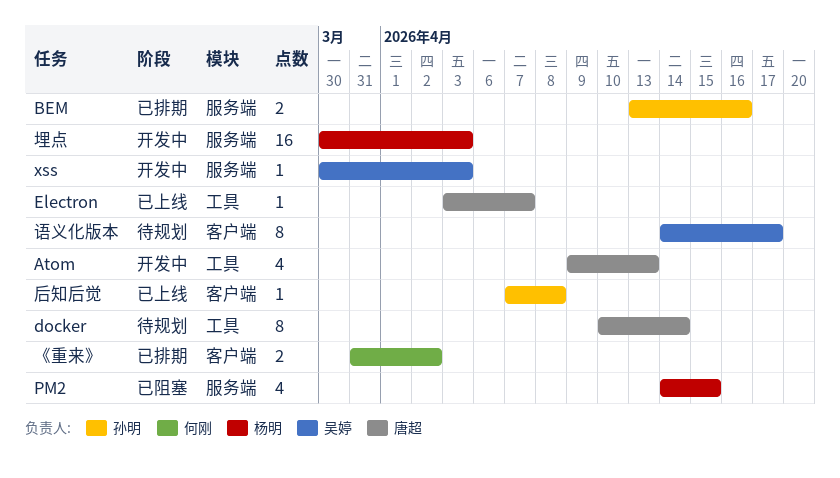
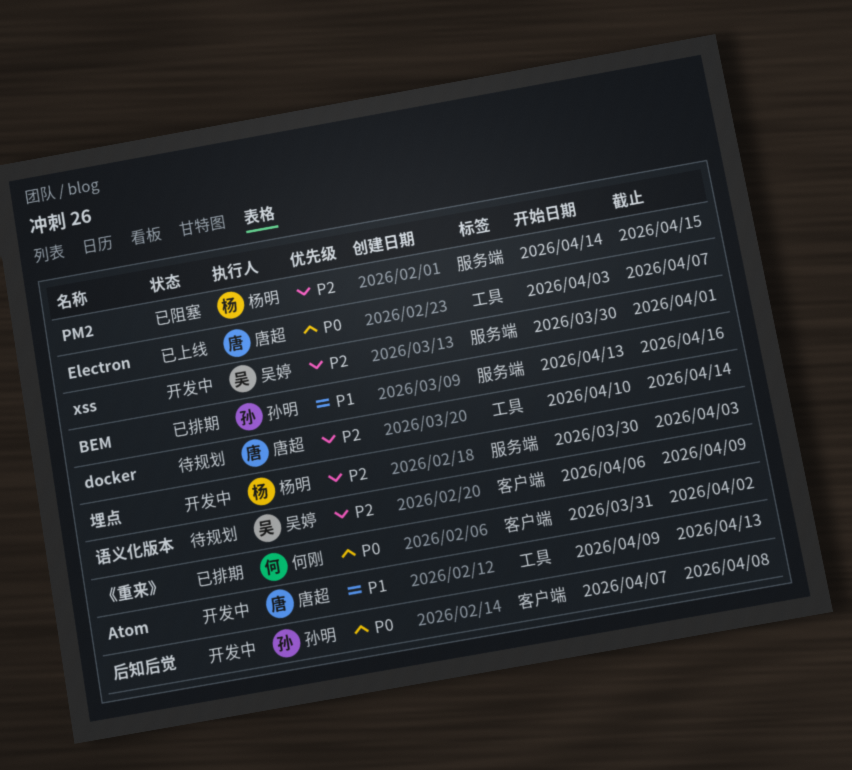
xss, due: Apr 3 -> Apr 1
后知后觉, status: 已上线 -> 开发中
语义化版本, start: Apr 14 -> Apr 6
语义化版本, due: Apr 17 -> Apr 9

